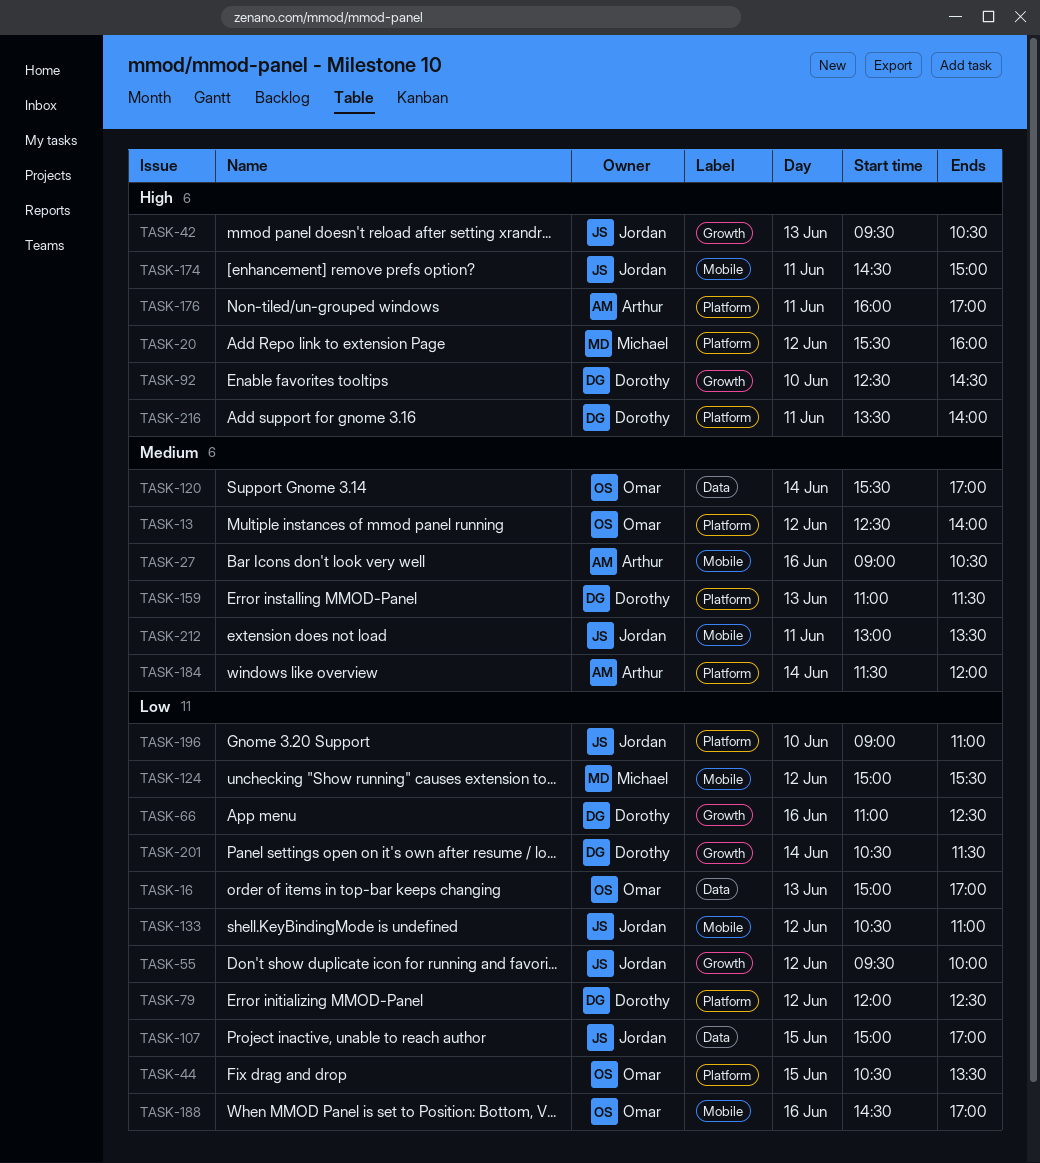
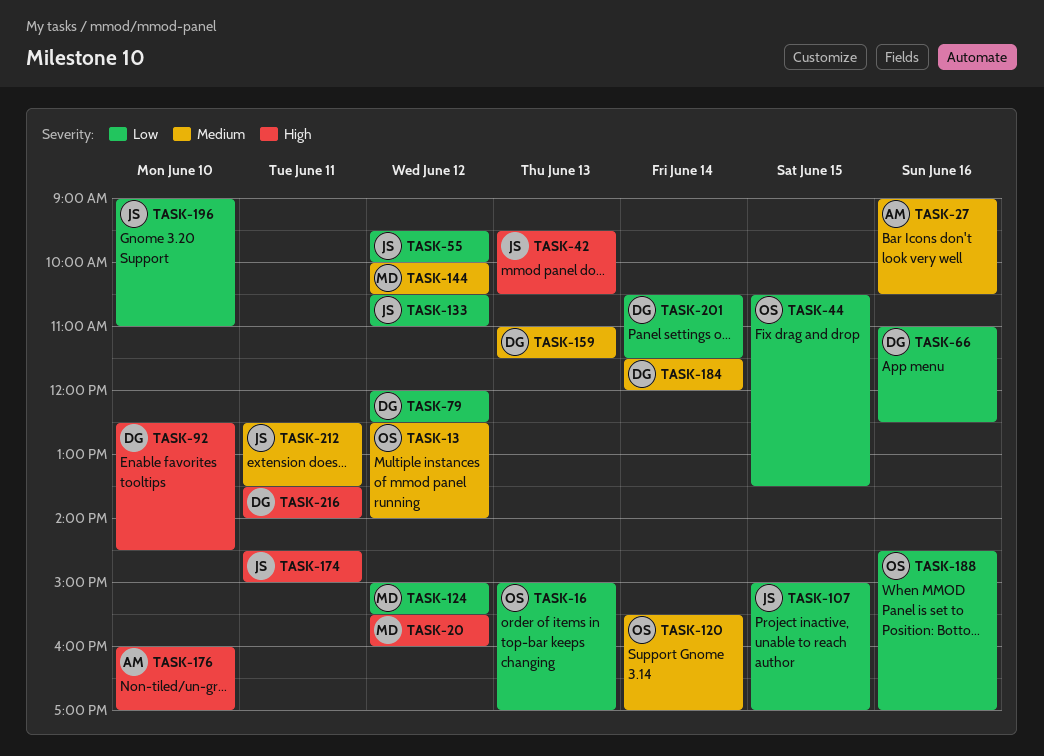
TASK-144: none -> present
TASK-176, day: Jun 11 -> Jun 10
TASK-184, owner: Arthur -> Dorothy
TASK-212, begins: 13:00 -> 12:30

